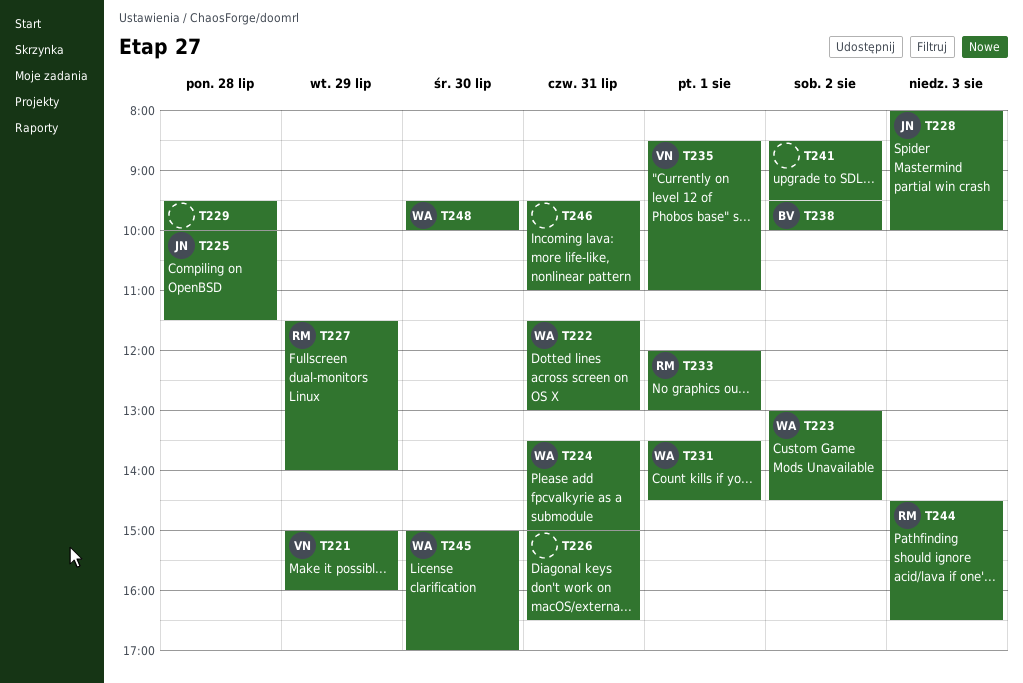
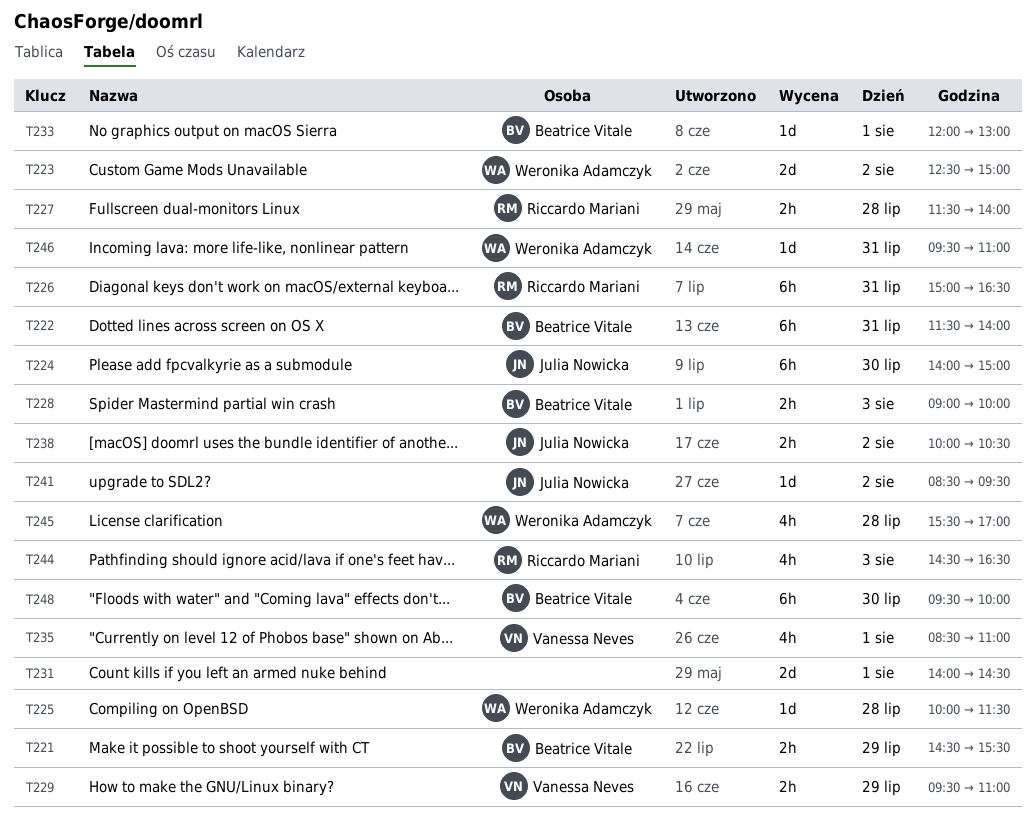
T221, owner: Vanessa Neves -> Beatrice Vitale
T221, begins: 15:00 -> 14:30
T221, ends: 16:00 -> 15:30
T222, owner: Weronika Adamczyk -> Beatrice Vitale
T222, ends: 13:00 -> 14:00
T223, begins: 13:00 -> 12:30
T223, ends: 14:30 -> 15:00
T224, owner: Weronika Adamczyk -> Julia Nowicka
T224, day: Jul 31 -> Jul 30
T224, begins: 13:30 -> 14:00
T225, owner: Julia Nowicka -> Weronika Adamczyk
T226, owner: none -> Riccardo Mariani
T227, day: Jul 29 -> Jul 28
T228, owner: Julia Nowicka -> Beatrice Vitale
T228, begins: 08:00 -> 09:00
T229, owner: none -> Vanessa Neves
T229, day: Jul 28 -> Jul 29
T229, ends: 10:00 -> 11:00
T231, owner: Weronika Adamczyk -> none
T231, begins: 13:30 -> 14:00
T233, owner: Riccardo Mariani -> Beatrice Vitale
T238, owner: Beatrice Vitale -> Julia Nowicka
T238, begins: 09:30 -> 10:00
T238, ends: 10:00 -> 10:30
T241, owner: none -> Julia Nowicka
T245, day: Jul 30 -> Jul 28
T245, begins: 15:00 -> 15:30
T246, owner: none -> Weronika Adamczyk
T248, owner: Weronika Adamczyk -> Beatrice Vitale

